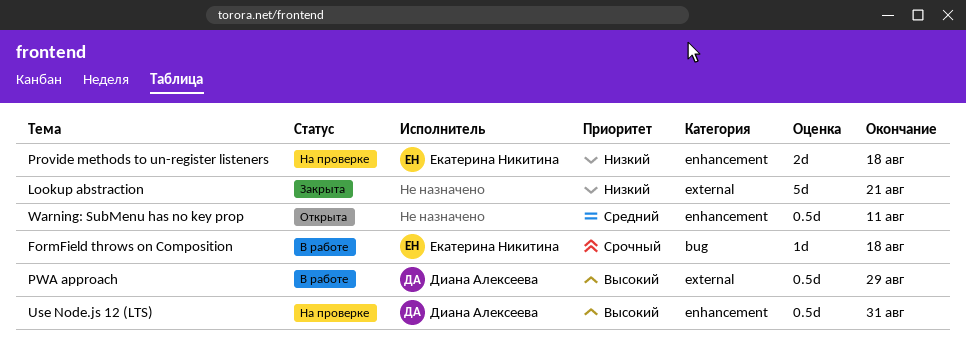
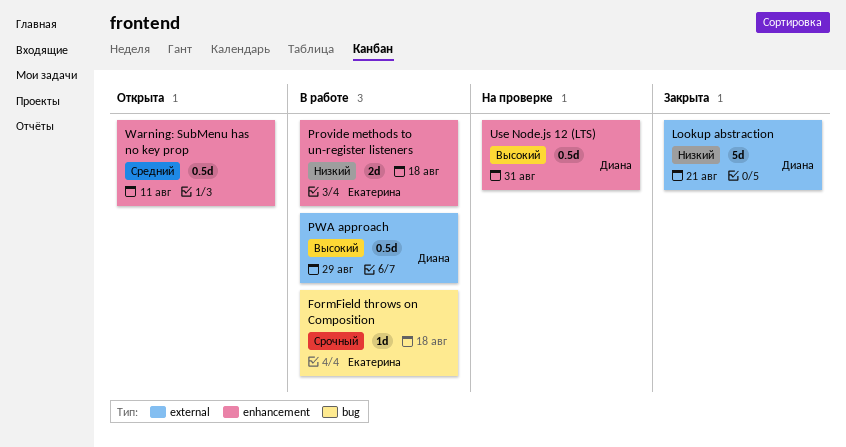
Lookup abstraction, owner: none -> Диана Алексеева
Provide methods to un-register listeners, status: На проверке -> В работе

